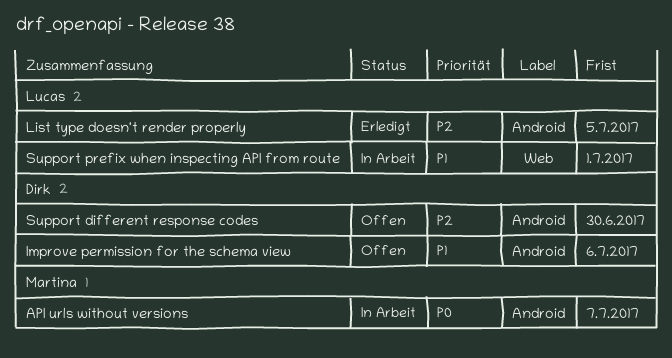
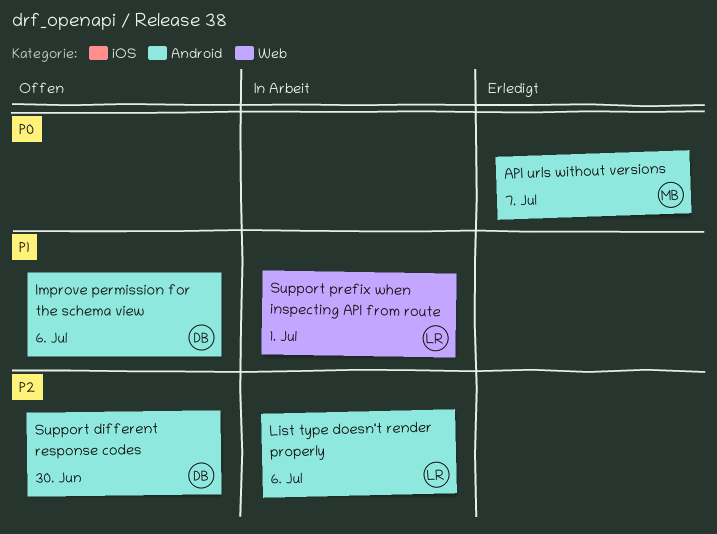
API urls without versions, status: In Arbeit -> Erledigt
List type doesn't render properly, status: Erledigt -> In Arbeit
List type doesn't render properly, due: Jul 5 -> Jul 6

